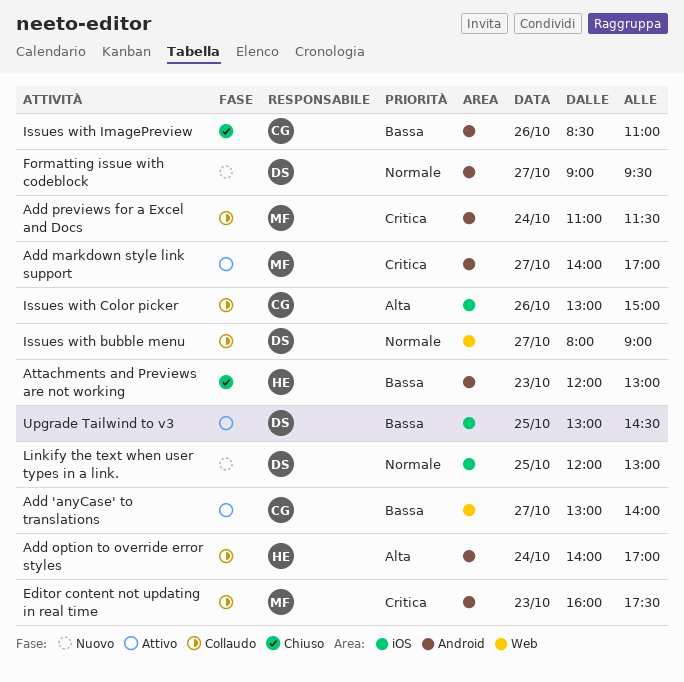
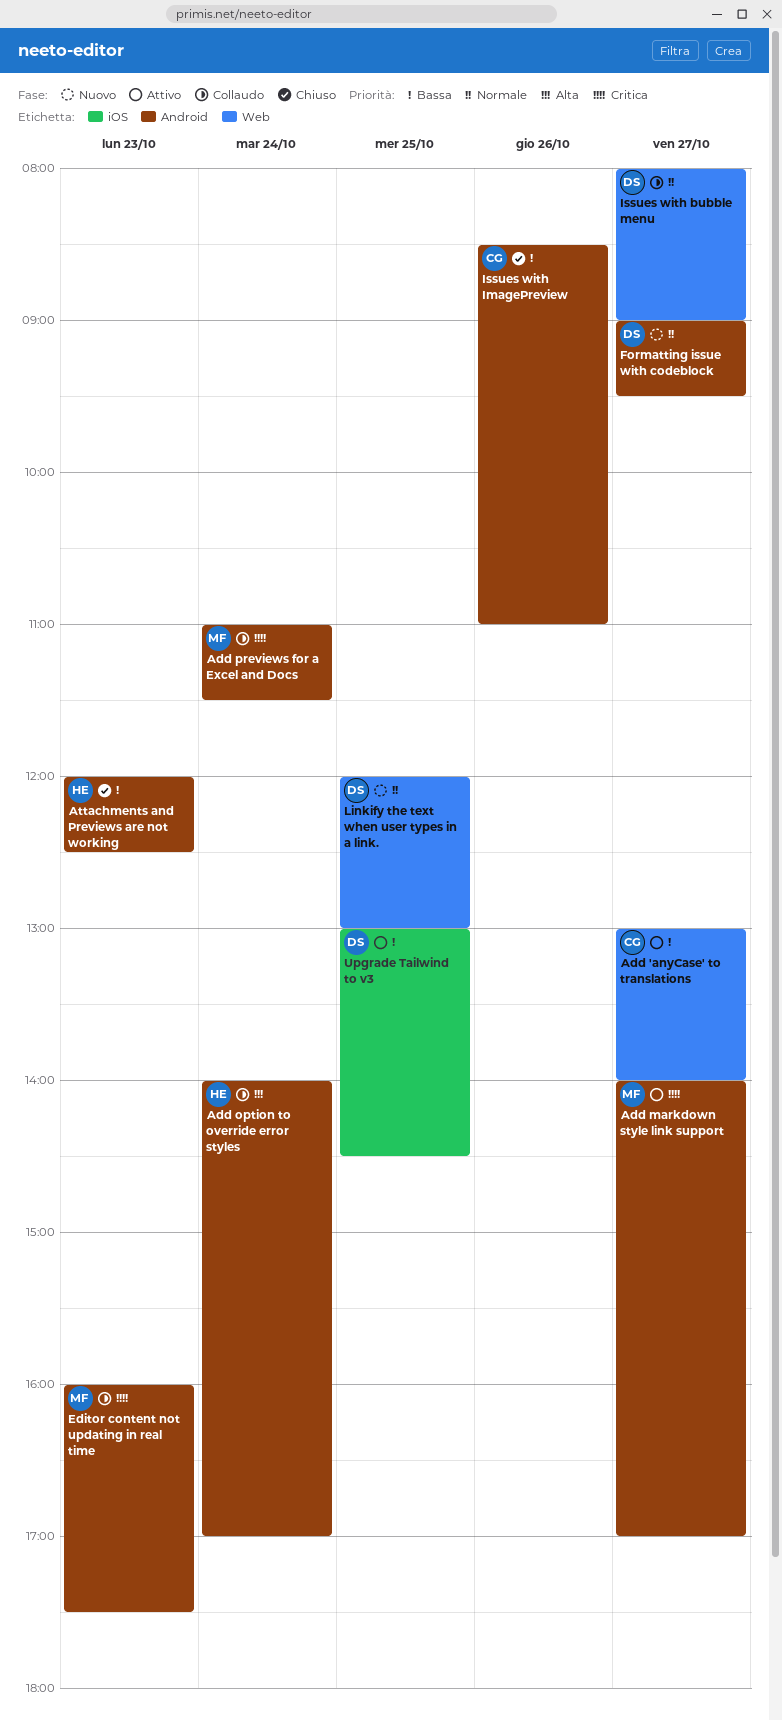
Attachments and Previews are not working, ends: 13:00 -> 12:30
Issues with Color picker: present -> none
Linkify the text when user types in a link., label: iOS -> Web

